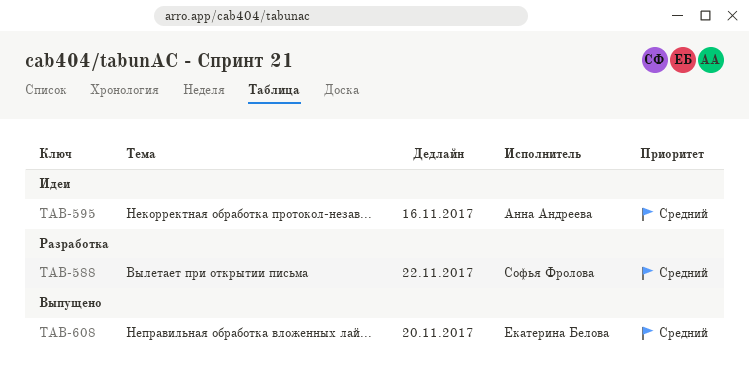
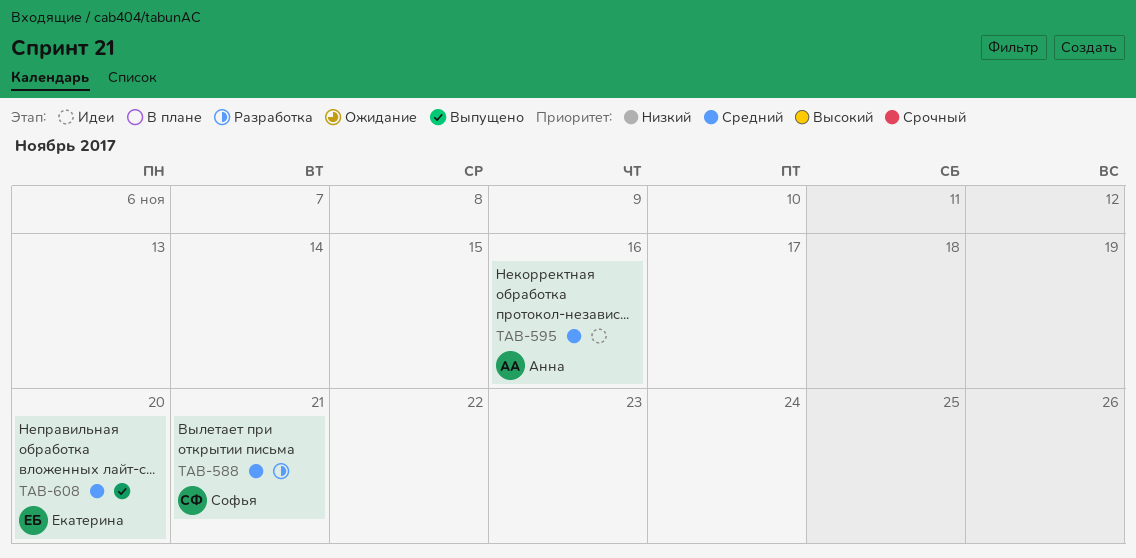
TAB-588, due: Nov 22 -> Nov 21

